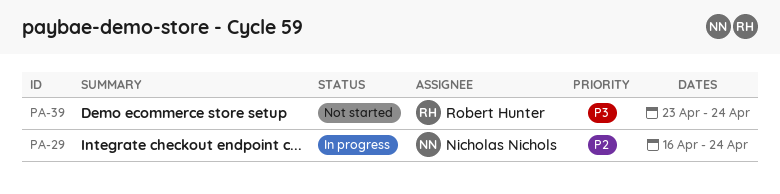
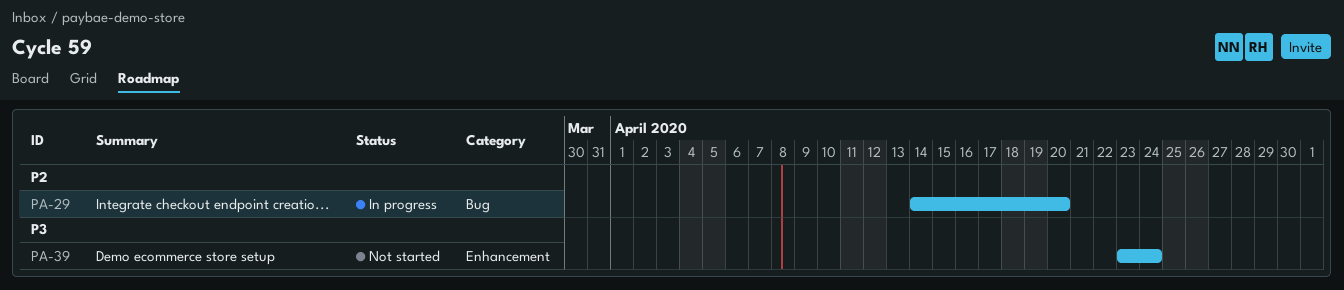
PA-29, start: Apr 16 -> Apr 14
PA-29, due: Apr 24 -> Apr 20

